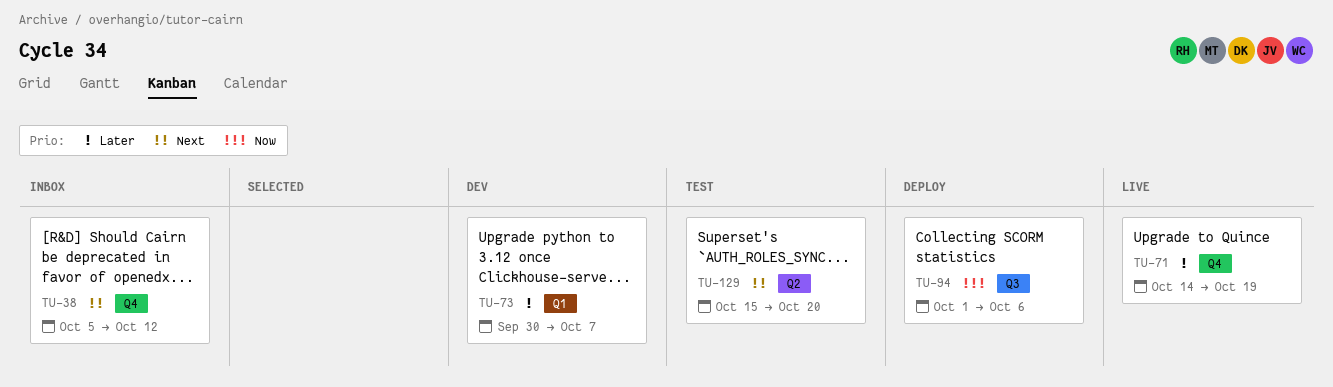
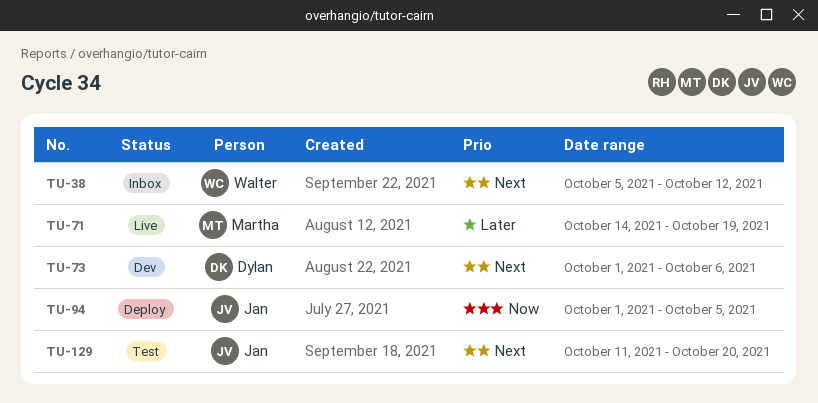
TU-73, priority: Later -> Next
TU-73, start: Sep 30 -> Oct 1
TU-73, due: Oct 7 -> Oct 6
TU-94, due: Oct 6 -> Oct 5
TU-129, start: Oct 15 -> Oct 11

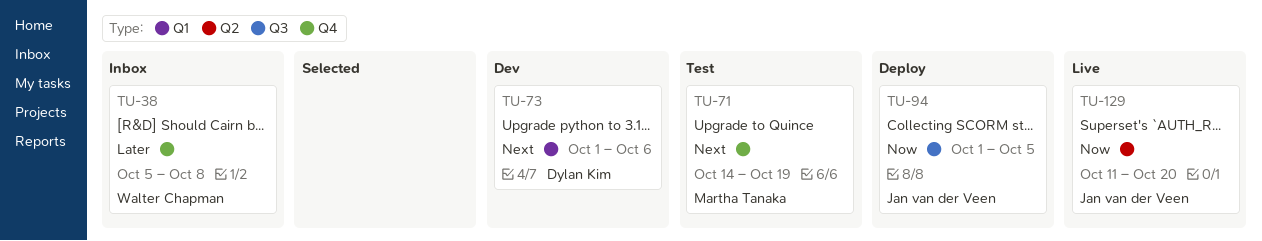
TU-38, priority: Next -> Later
TU-38, due: Oct 12 -> Oct 8
TU-71, status: Live -> Test
TU-71, priority: Later -> Next
TU-129, status: Test -> Live
TU-129, priority: Next -> Now

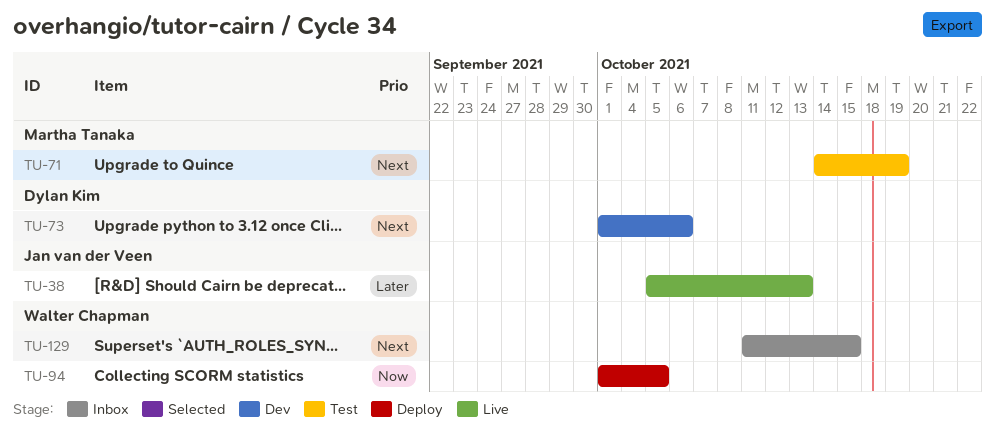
TU-38, status: Inbox -> Live
TU-38, owner: Walter Chapman -> Jan van der Veen
TU-38, due: Oct 8 -> Oct 13
TU-94, owner: Jan van der Veen -> Walter Chapman
TU-129, status: Live -> Inbox
TU-129, owner: Jan van der Veen -> Walter Chapman
TU-129, priority: Now -> Next
TU-129, due: Oct 20 -> Oct 15

